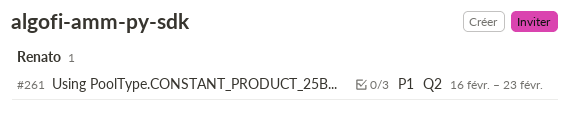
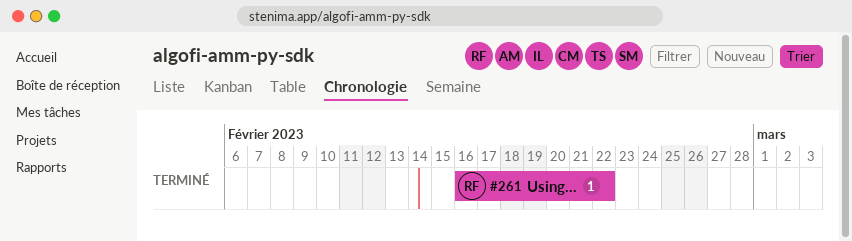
#261, due: Feb 23 -> Feb 22

